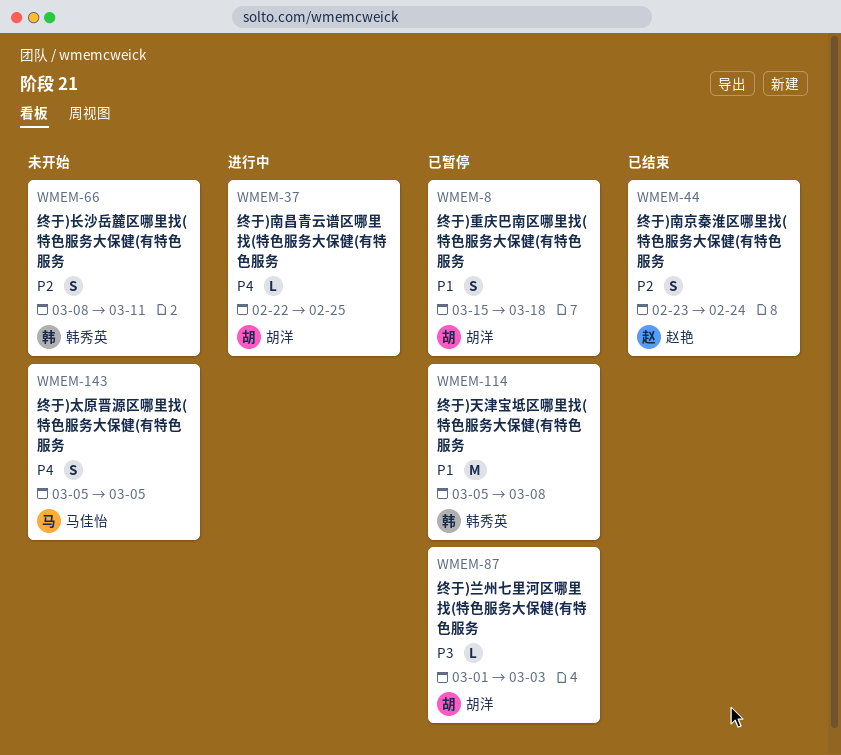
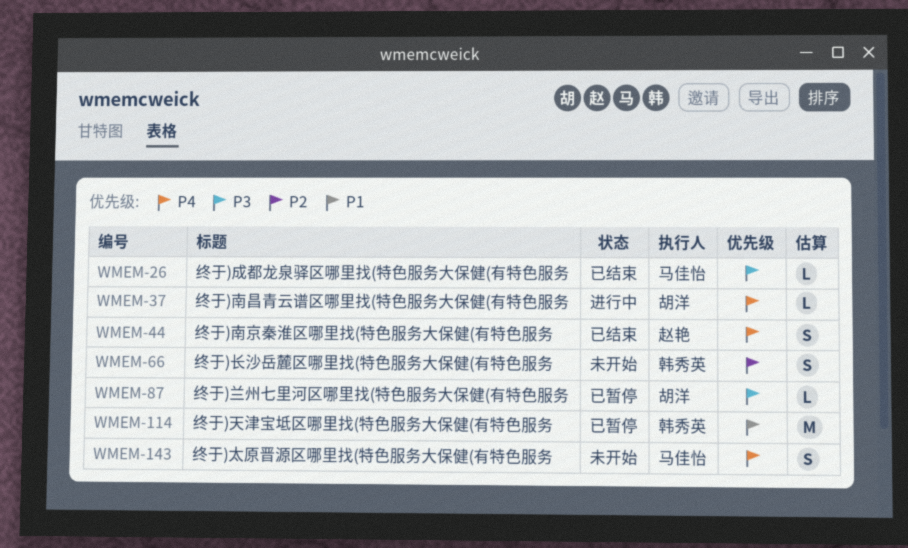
WMEM-8: present -> none
WMEM-26: none -> present
WMEM-44, priority: P2 -> P4

